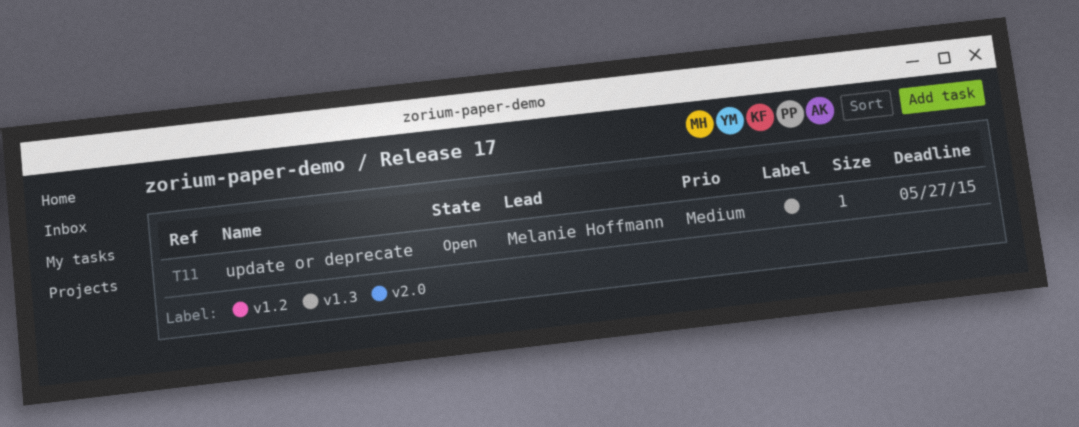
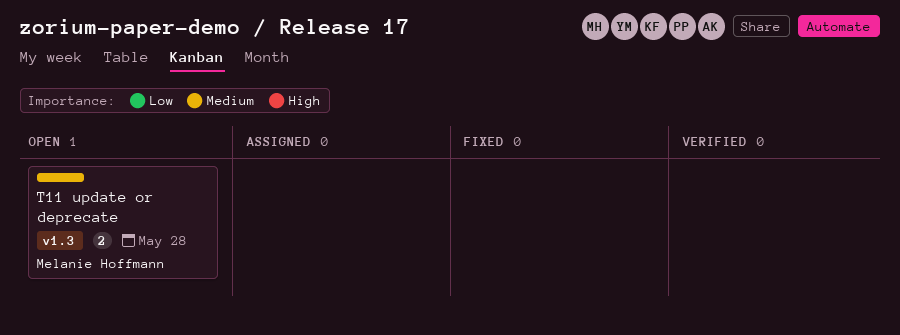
T11, estimate: 1 -> 2
T11, due: May 27 -> May 28

